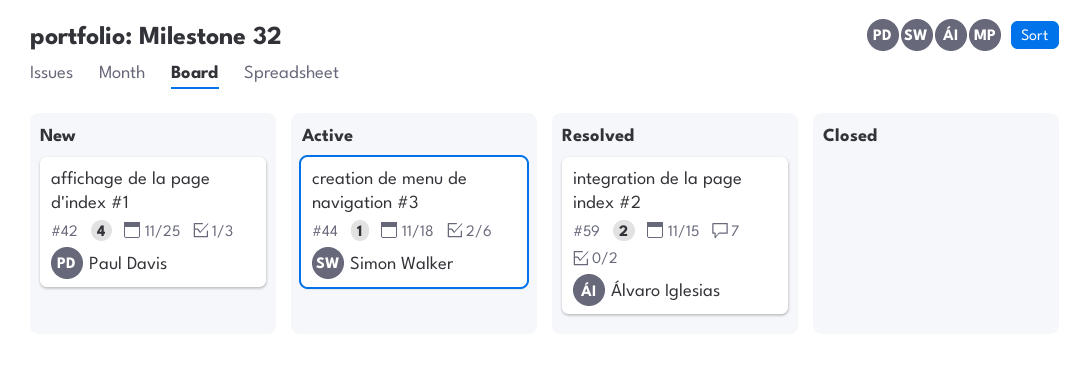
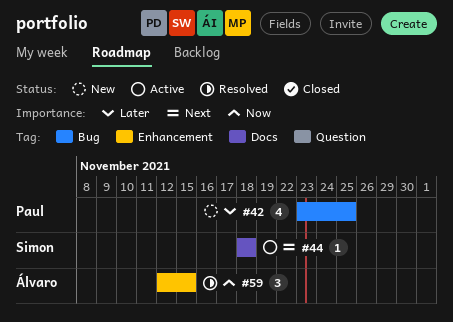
#59, estimate: 2 -> 3

